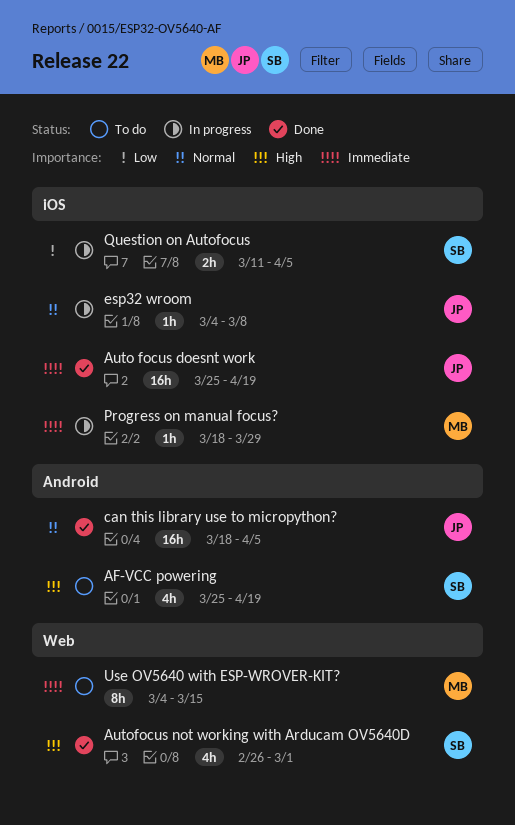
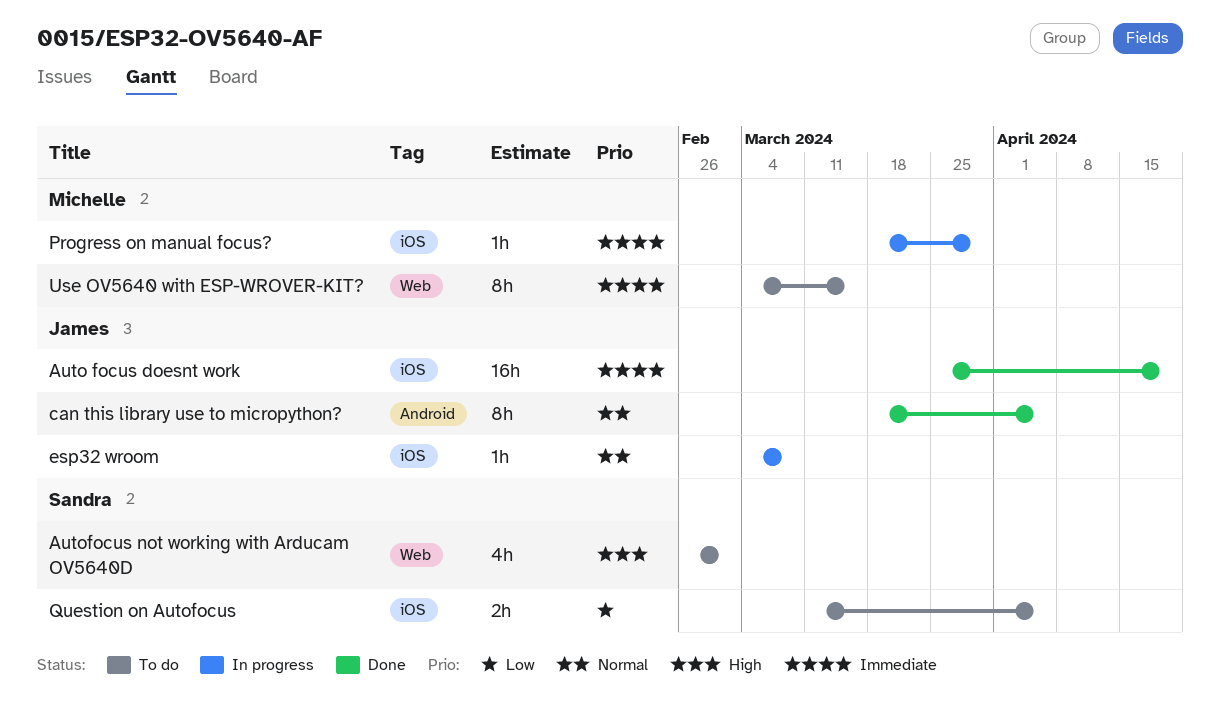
AF-VCC powering: present -> none
Autofocus not working with Arducam OV5640D, status: Done -> To do
can this library use to micropython?, estimate: 16h -> 8h
Question on Autofocus, status: In progress -> To do

